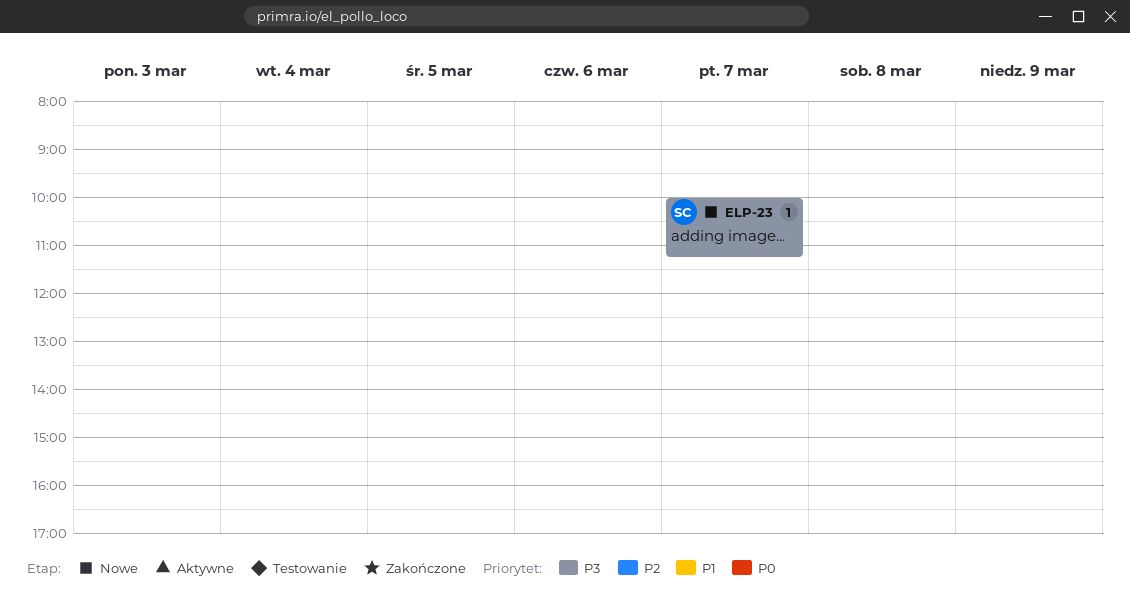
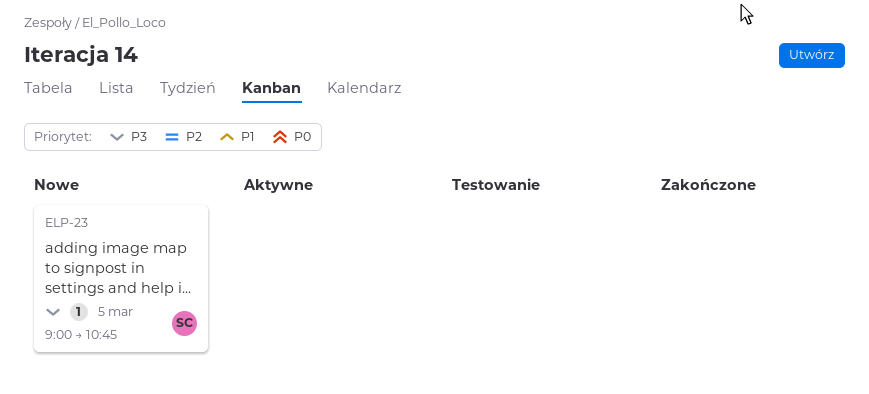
ELP-23, day: Mar 7 -> Mar 5
ELP-23, begins: 10:00 -> 09:00
ELP-23, ends: 11:15 -> 10:45

